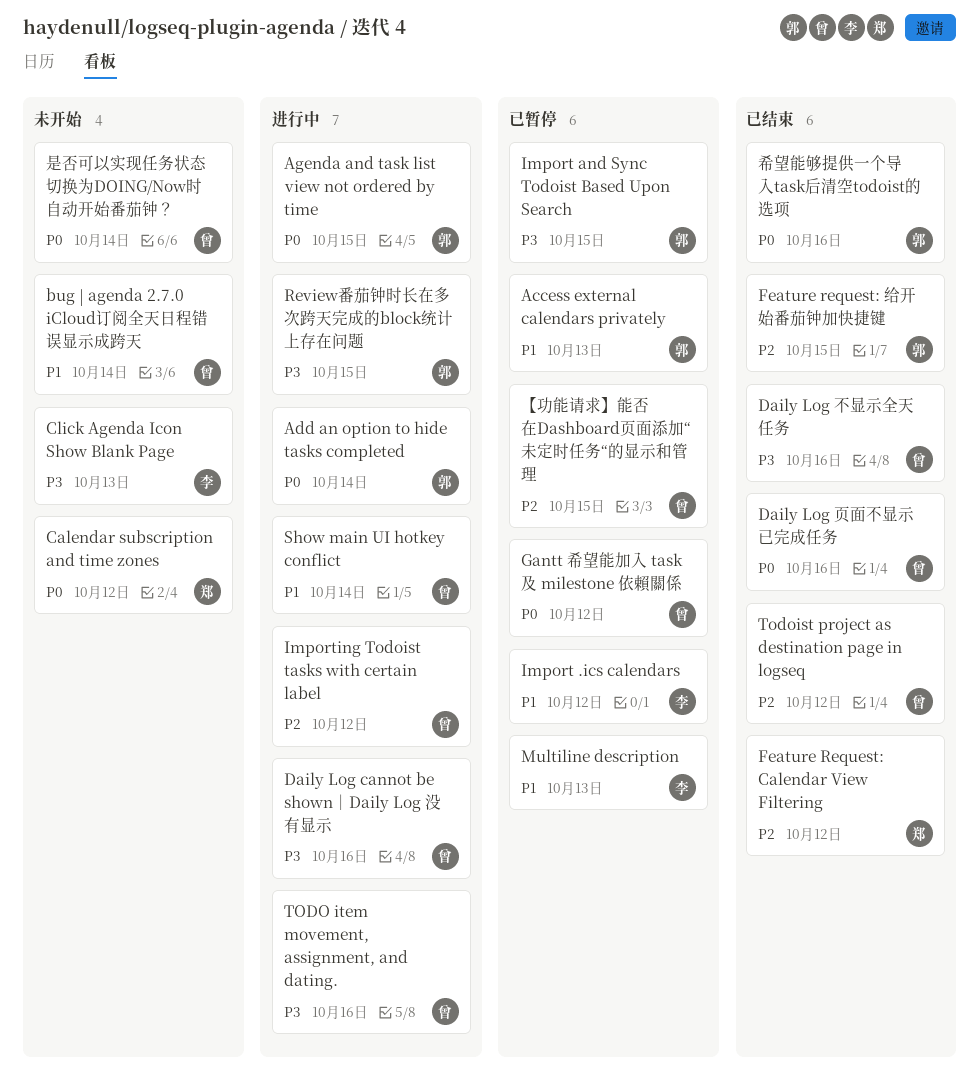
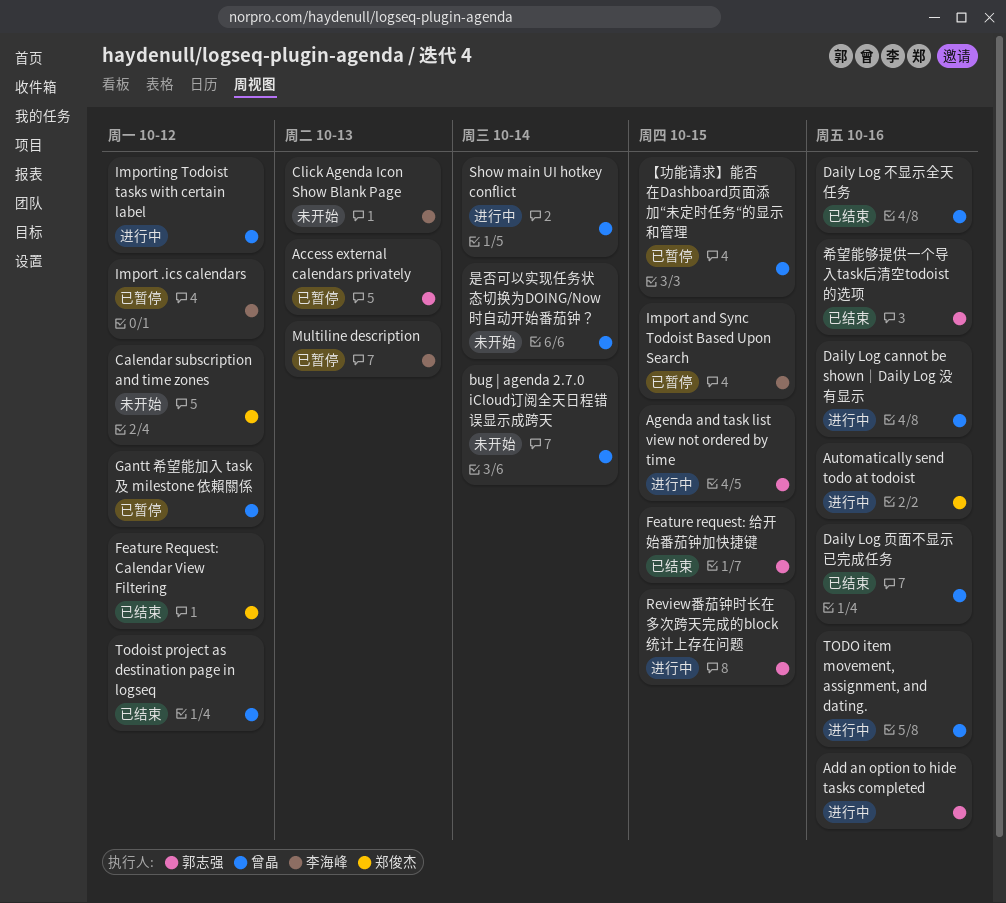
Add an option to hide tasks completed, due: Oct 14 -> Oct 16
Automatically send todo at todoist: none -> present
Import and Sync Todoist Based Upon Search, owner: 郭志强 -> 李海峰

